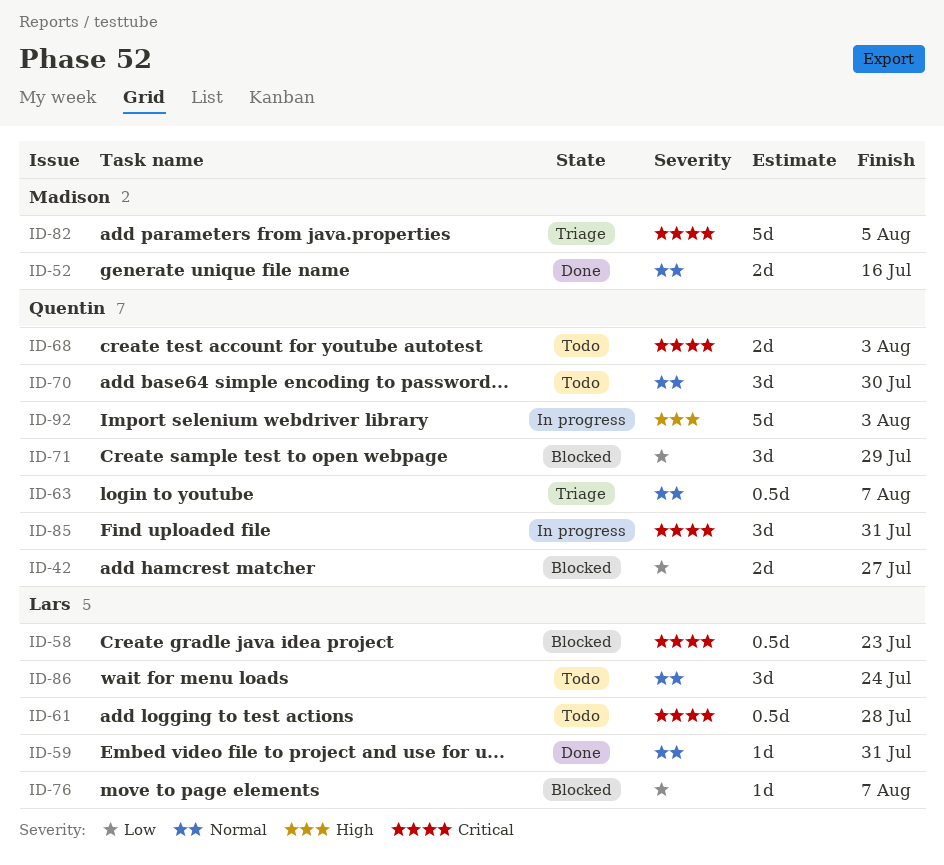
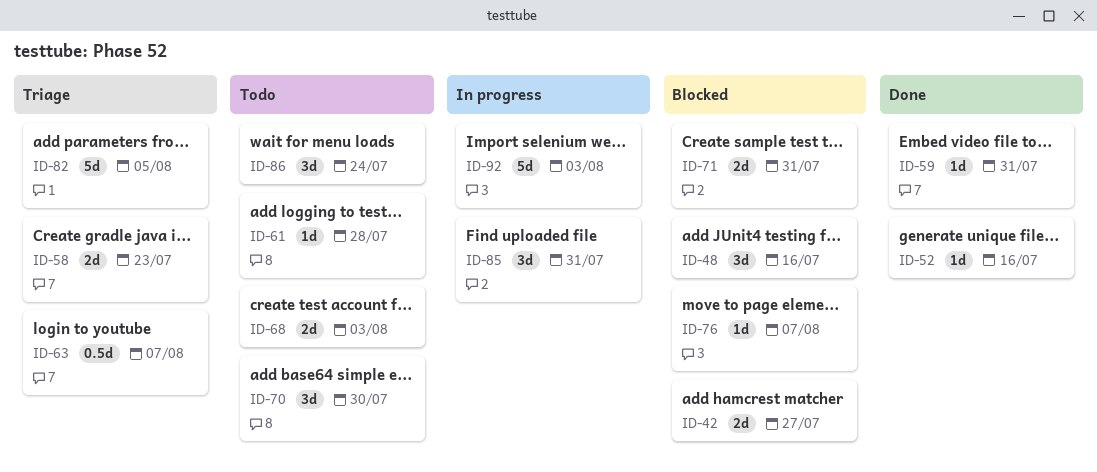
ID-48: none -> present
ID-52, estimate: 2d -> 1d
ID-58, status: Blocked -> Triage
ID-58, estimate: 0.5d -> 2d
ID-61, estimate: 0.5d -> 1d
ID-71, estimate: 3d -> 2d
ID-71, due: Jul 29 -> Jul 31

